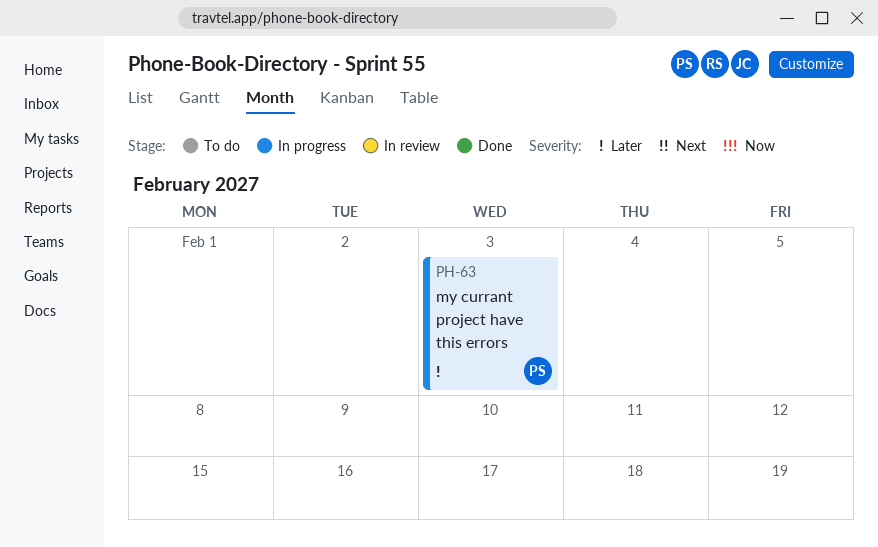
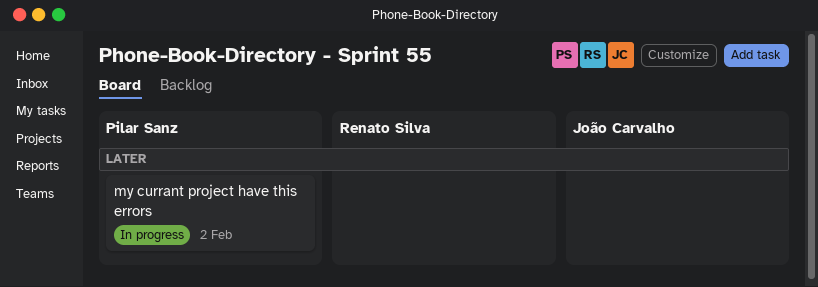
my currant project have this errors, due: Feb 3 -> Feb 2

